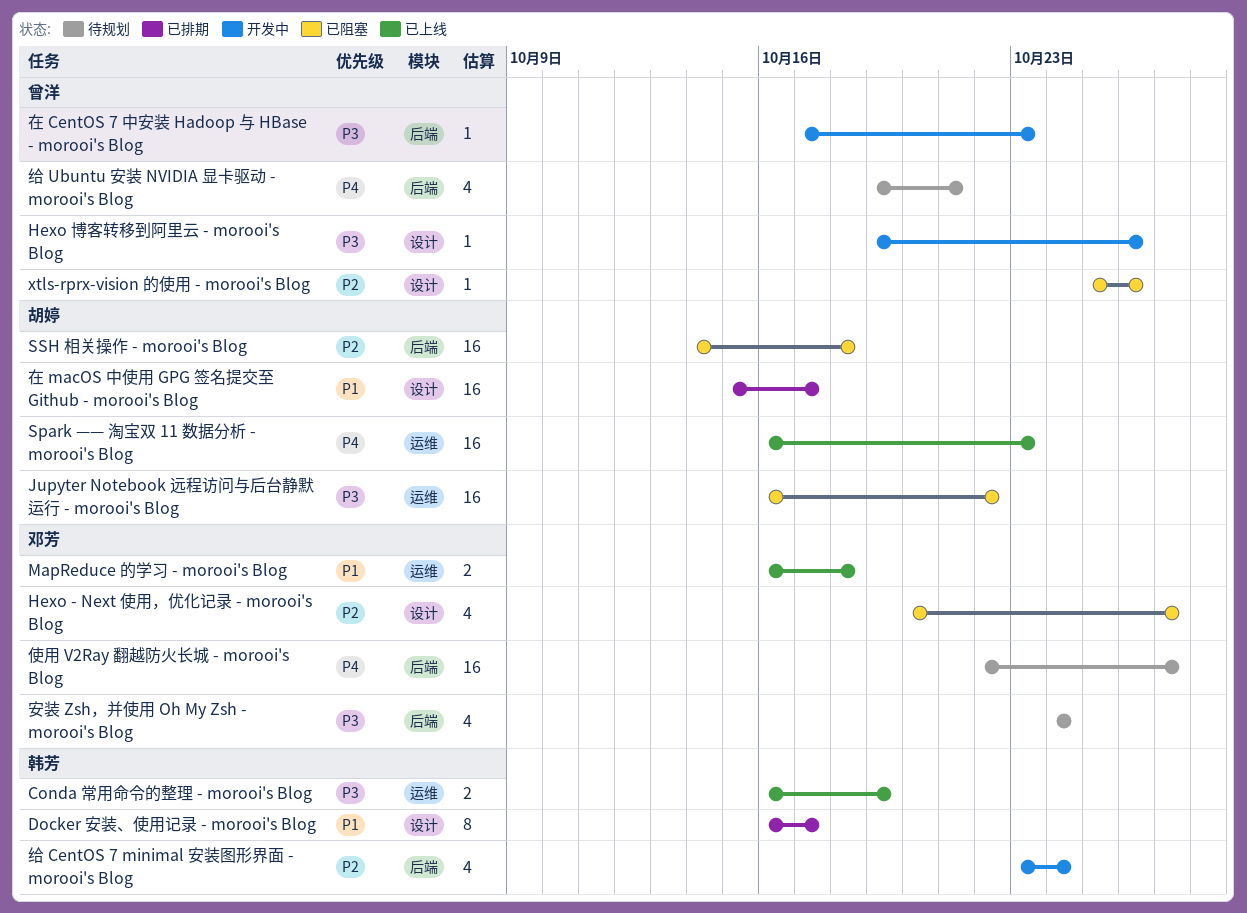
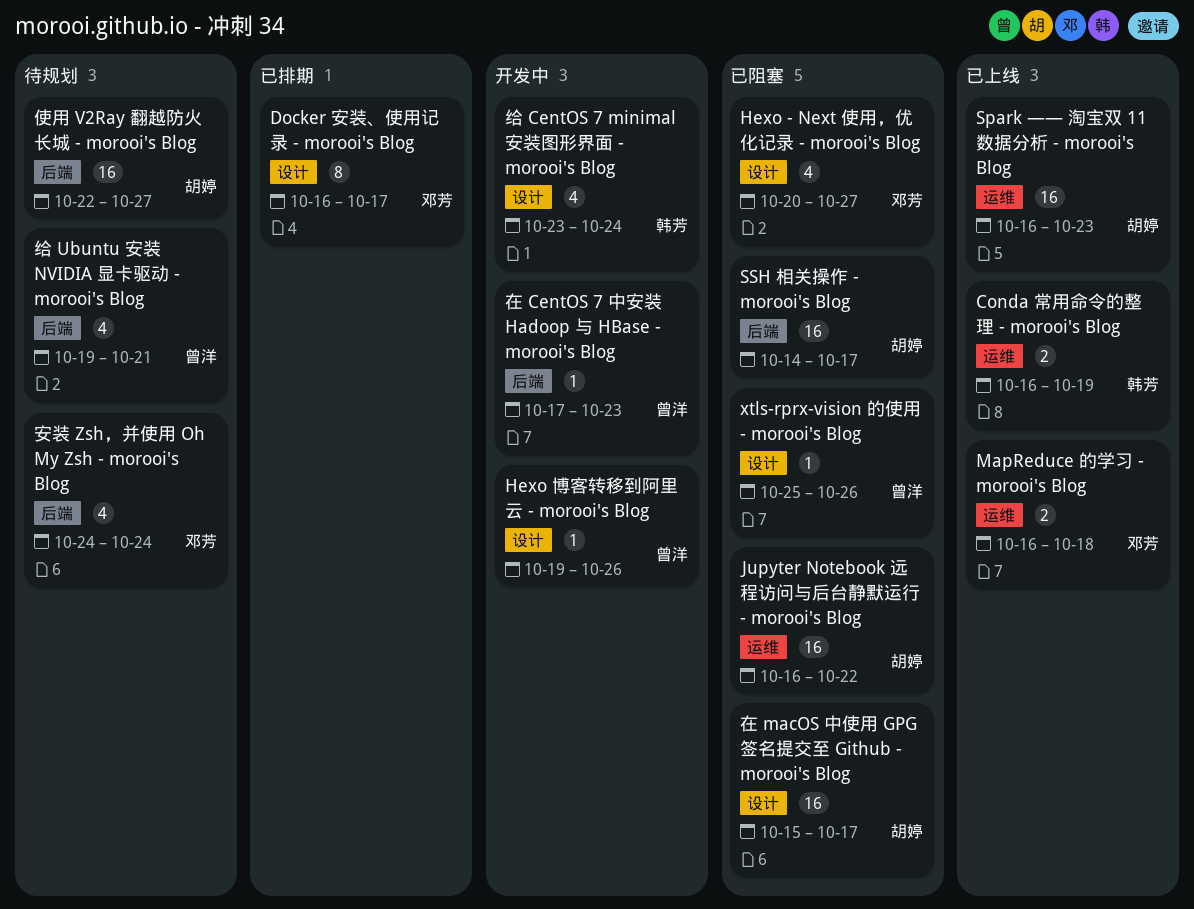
Docker 安装、使用记录 - morooi's Blog, owner: 韩芳 -> 邓芳
SSH 相关操作 - morooi's Blog, due: Oct 18 -> Oct 17
使用 V2Ray 翻越防火长城 - morooi's Blog, owner: 邓芳 -> 胡婷
在 macOS 中使用 GPG 签名提交至 Github - morooi's Blog, status: 已排期 -> 已阻塞
给 CentOS 7 minimal 安装图形界面 - morooi's Blog, label: 后端 -> 设计

